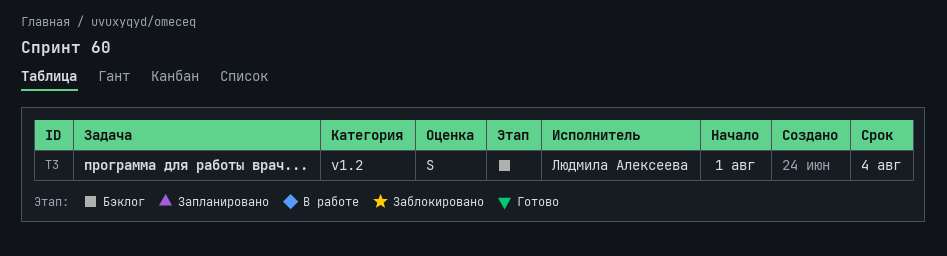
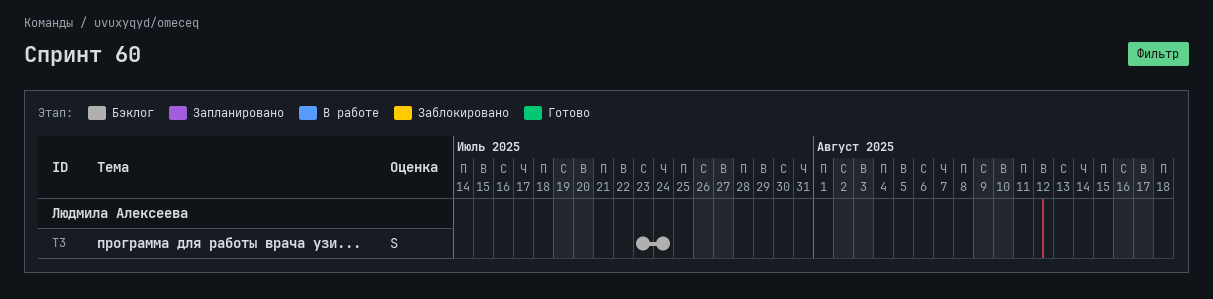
T3, start: Aug 1 -> Jul 23
T3, due: Aug 4 -> Jul 24

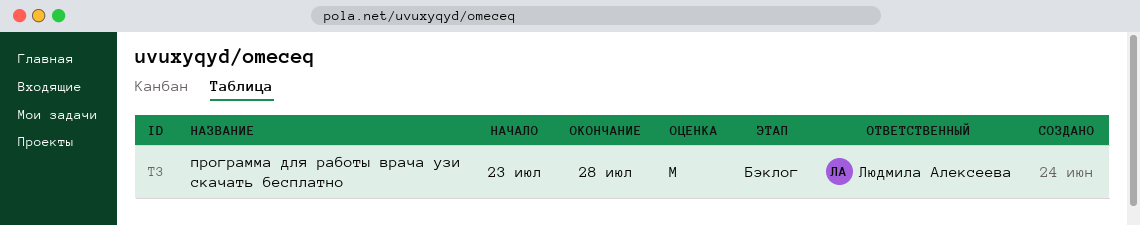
T3, estimate: S -> M
T3, due: Jul 24 -> Jul 28

